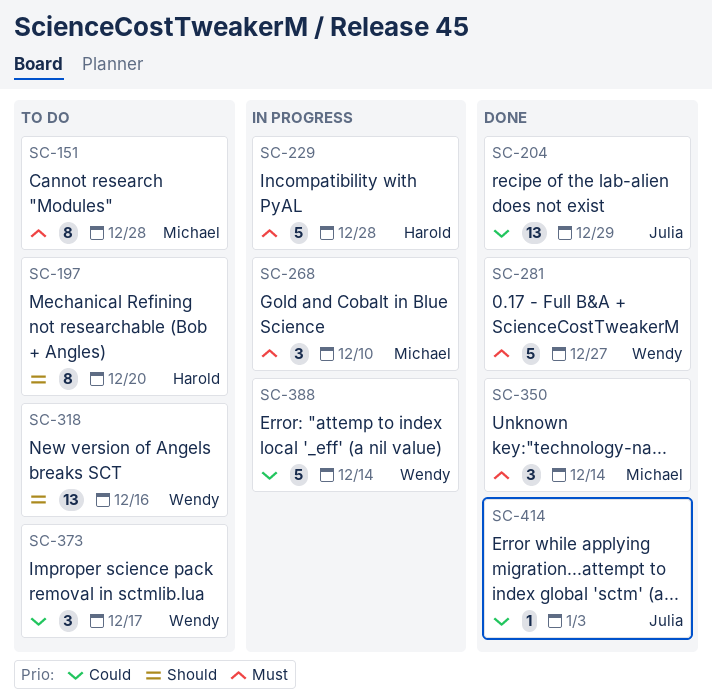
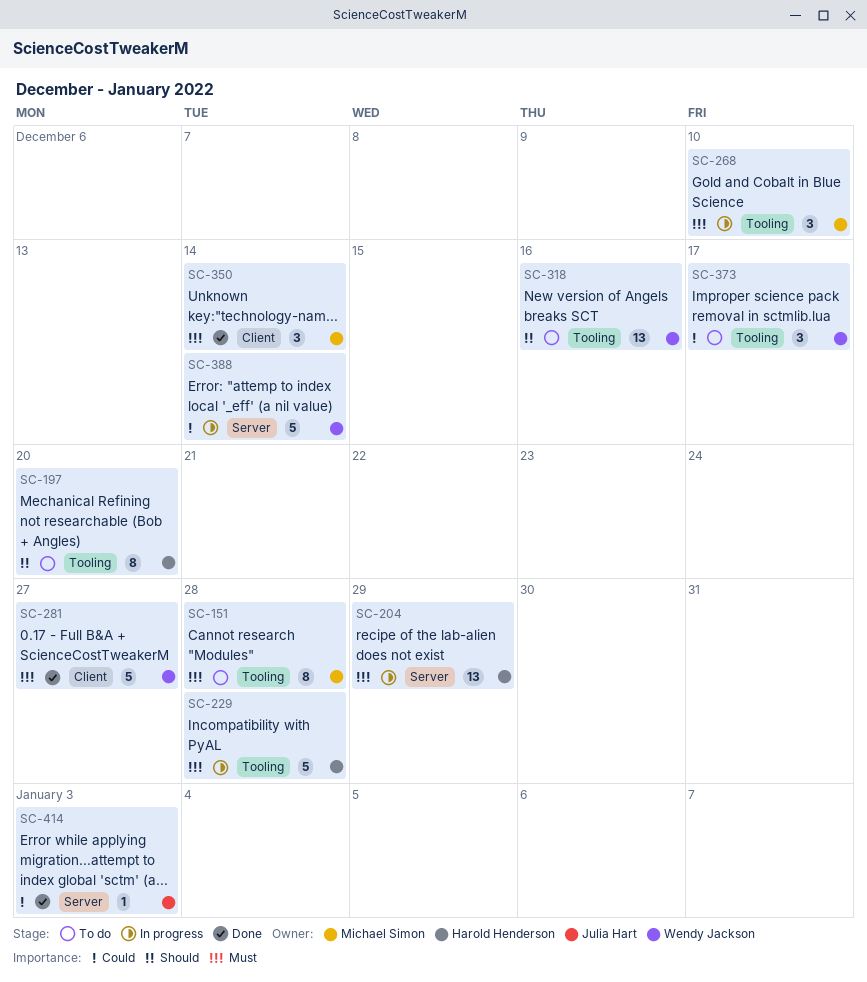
SC-204, status: Done -> In progress
SC-204, owner: Julia Hart -> Harold Henderson
SC-204, priority: Could -> Must

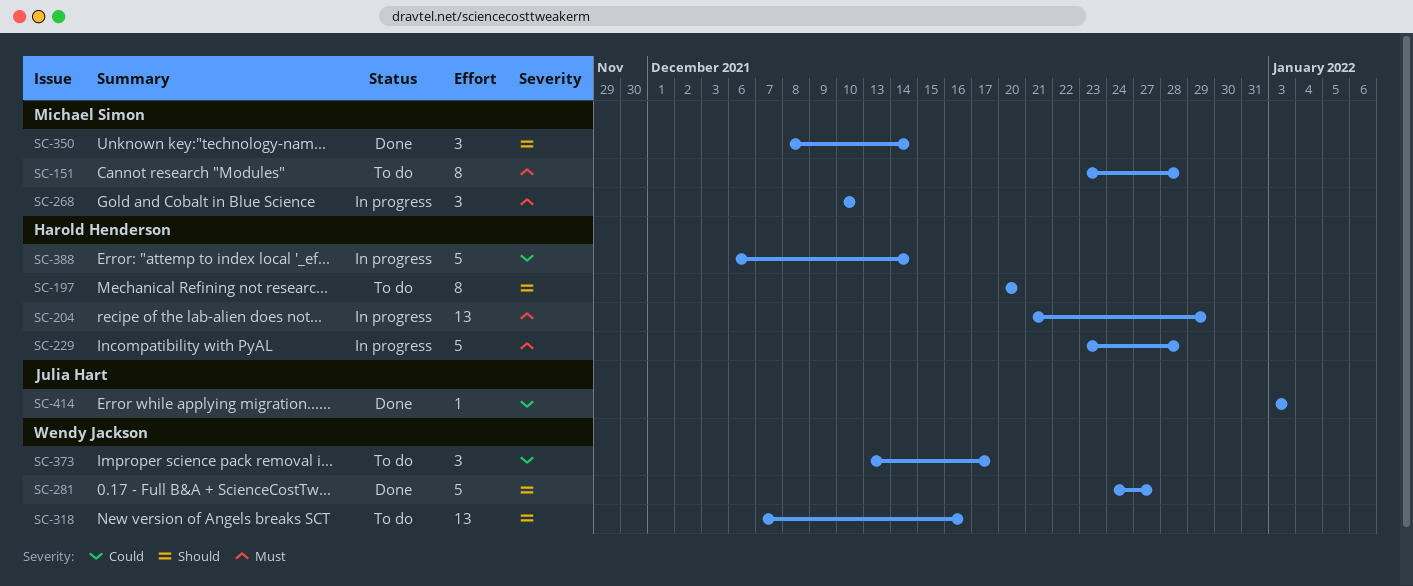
SC-281, priority: Must -> Should
SC-350, priority: Must -> Should
SC-388, owner: Wendy Jackson -> Harold Henderson

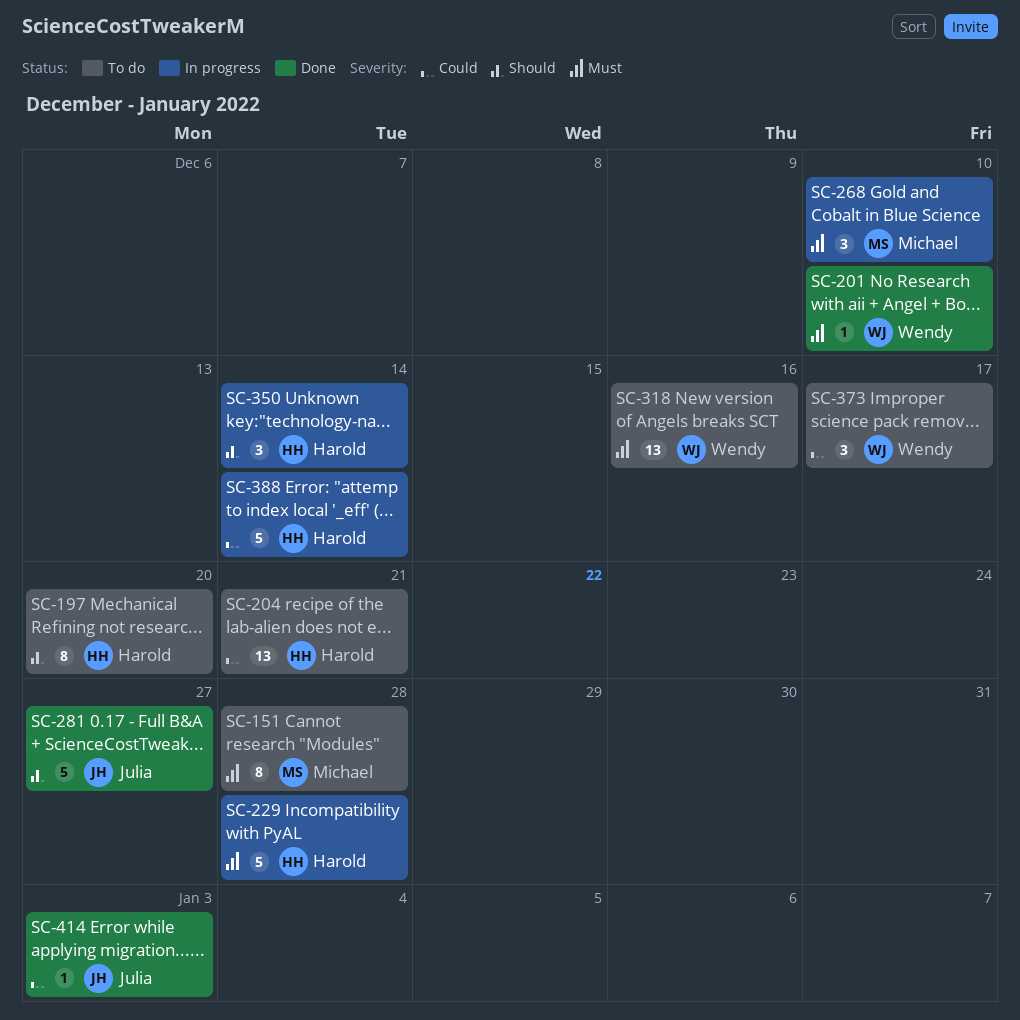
SC-201: none -> present
SC-204, status: In progress -> To do
SC-204, priority: Must -> Could
SC-204, due: Dec 29 -> Dec 21
SC-281, owner: Wendy Jackson -> Julia Hart
SC-318, priority: Should -> Must
SC-350, status: Done -> In progress
SC-350, owner: Michael Simon -> Harold Henderson

